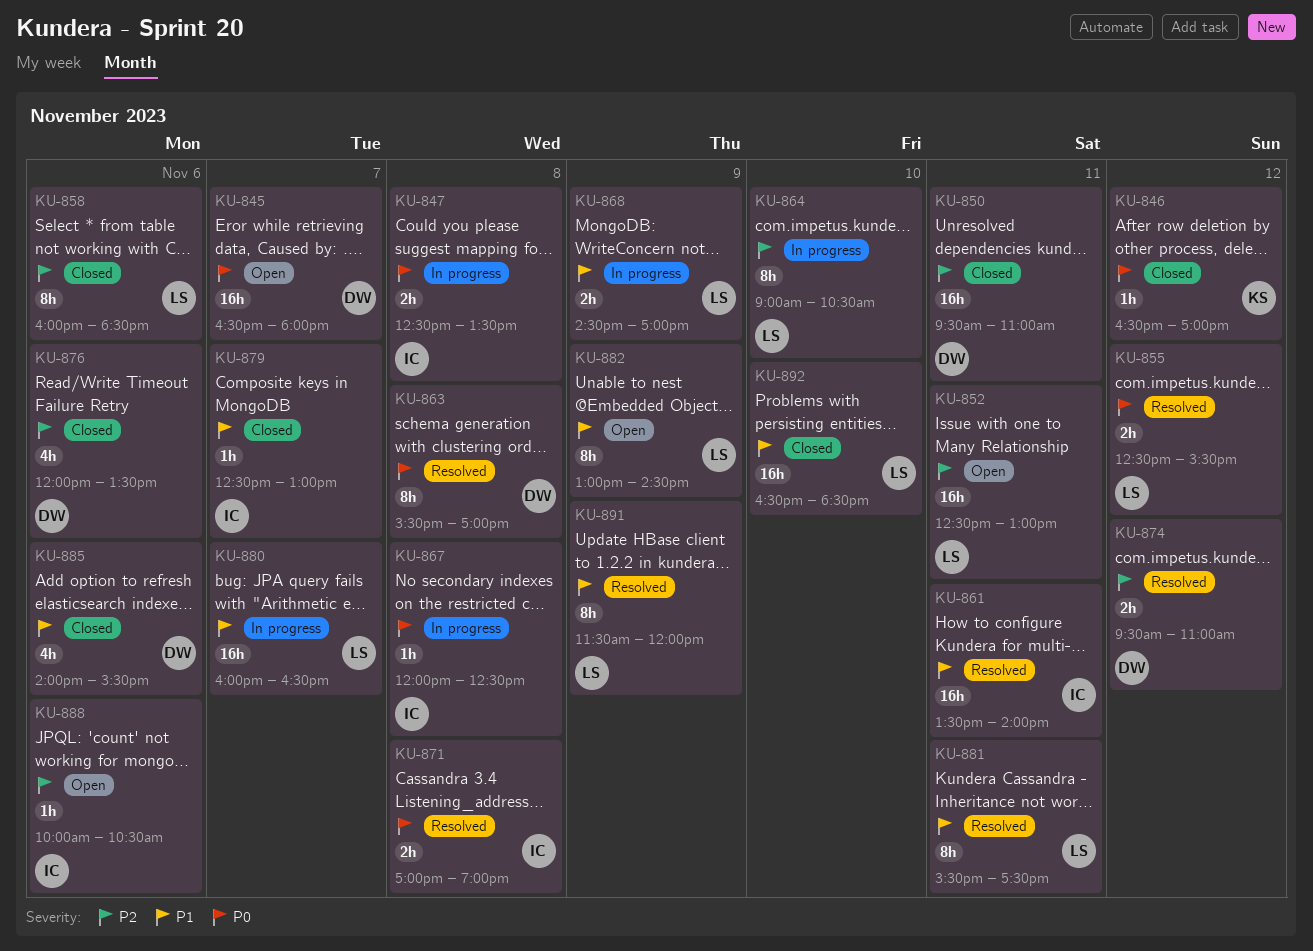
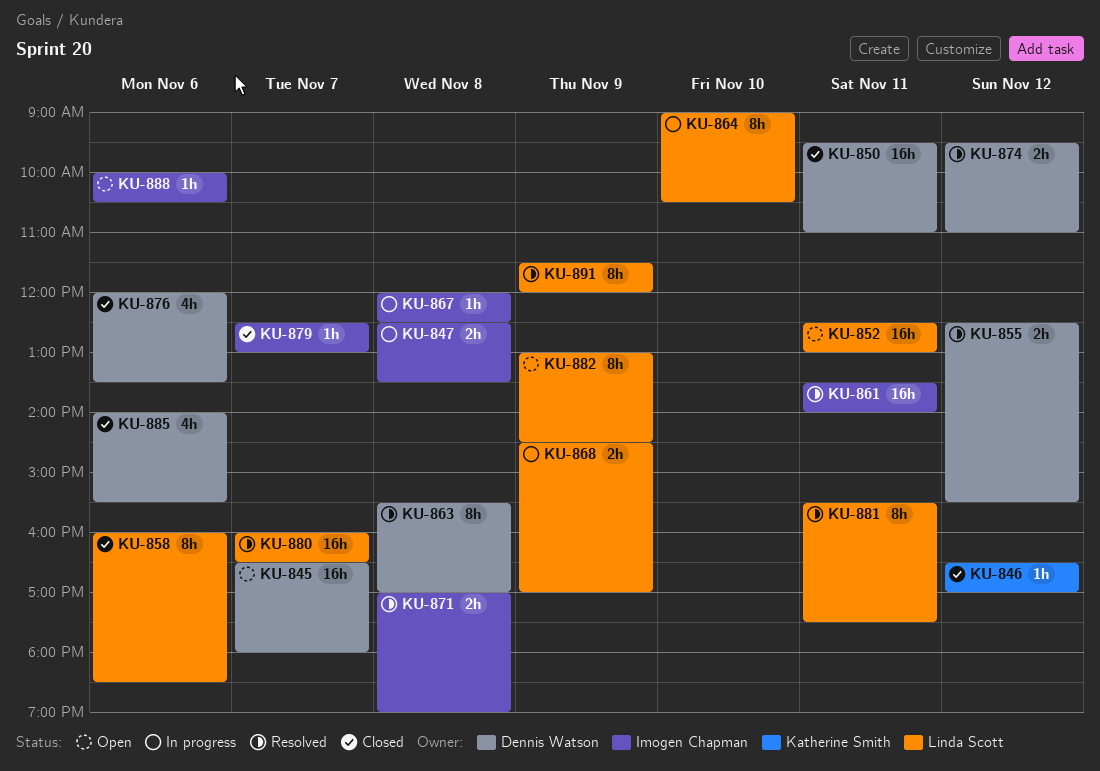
KU-855, owner: Linda Scott -> Dennis Watson
KU-880, status: In progress -> Resolved
KU-892: present -> none

